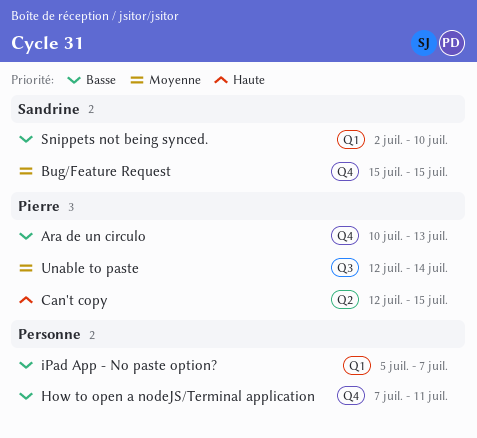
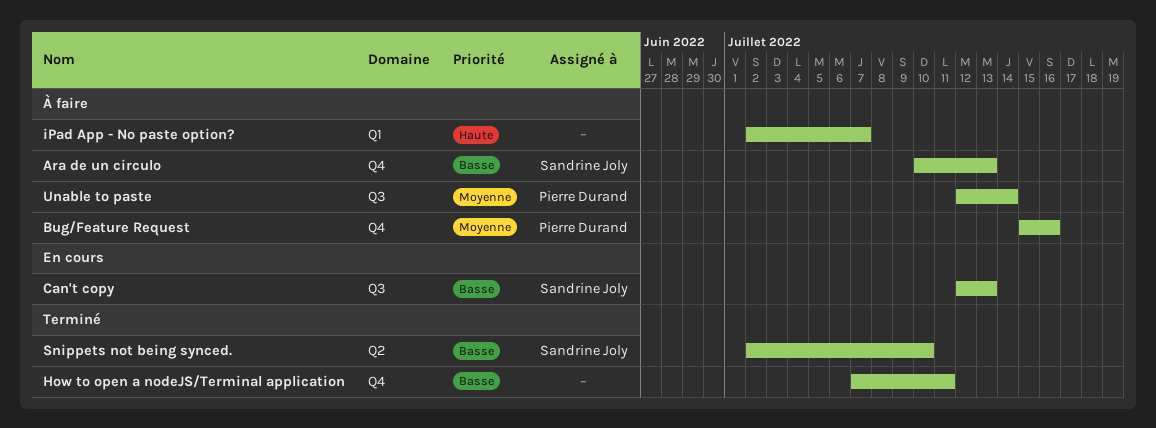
Ara de un circulo, owner: Pierre Durand -> Sandrine Joly
Bug/Feature Request, owner: Sandrine Joly -> Pierre Durand
Bug/Feature Request, due: Jul 15 -> Jul 16
Can't copy, owner: Pierre Durand -> Sandrine Joly
Can't copy, priority: Haute -> Basse
Can't copy, label: Q2 -> Q3
Can't copy, due: Jul 15 -> Jul 13
iPad App - No paste option?, priority: Basse -> Haute
iPad App - No paste option?, start: Jul 5 -> Jul 2
Snippets not being synced., label: Q1 -> Q2

